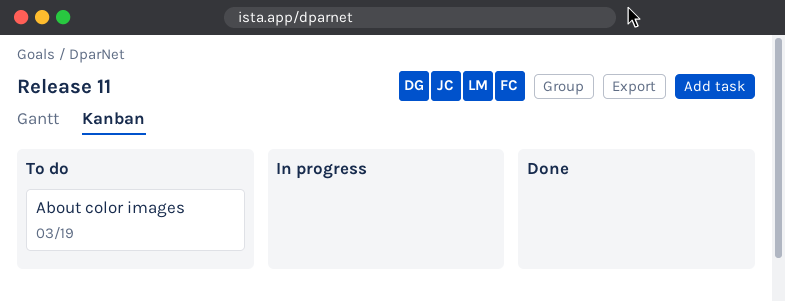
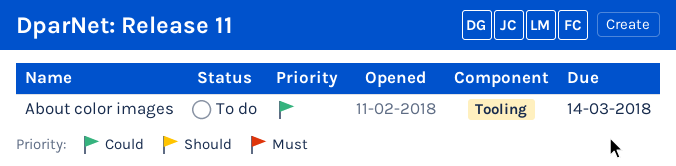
About color images, due: Mar 19 -> Mar 14

